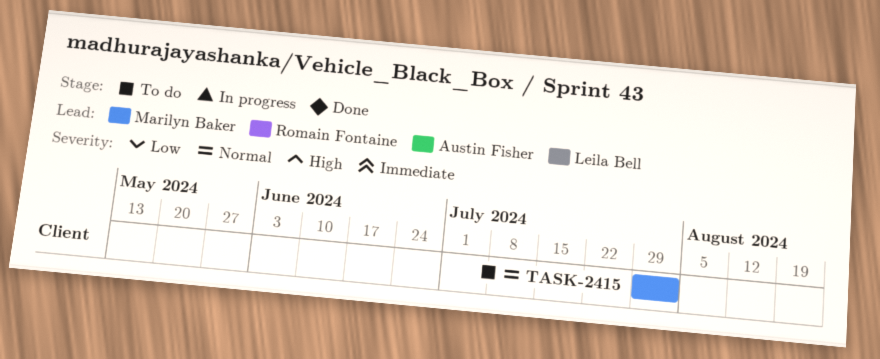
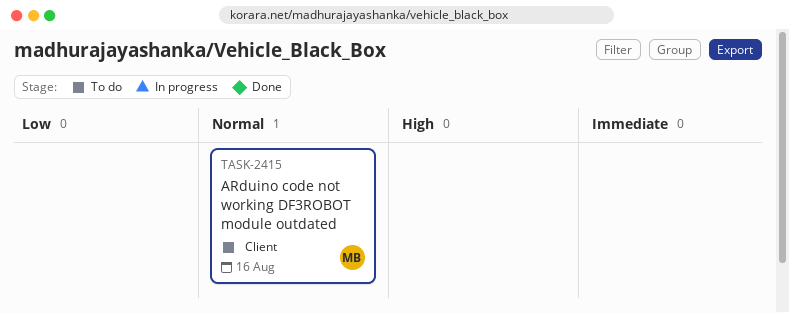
TASK-2415, due: Aug 2 -> Aug 16

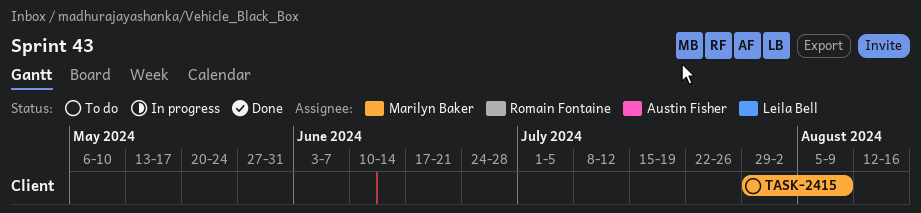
TASK-2415, due: Aug 16 -> Aug 9

